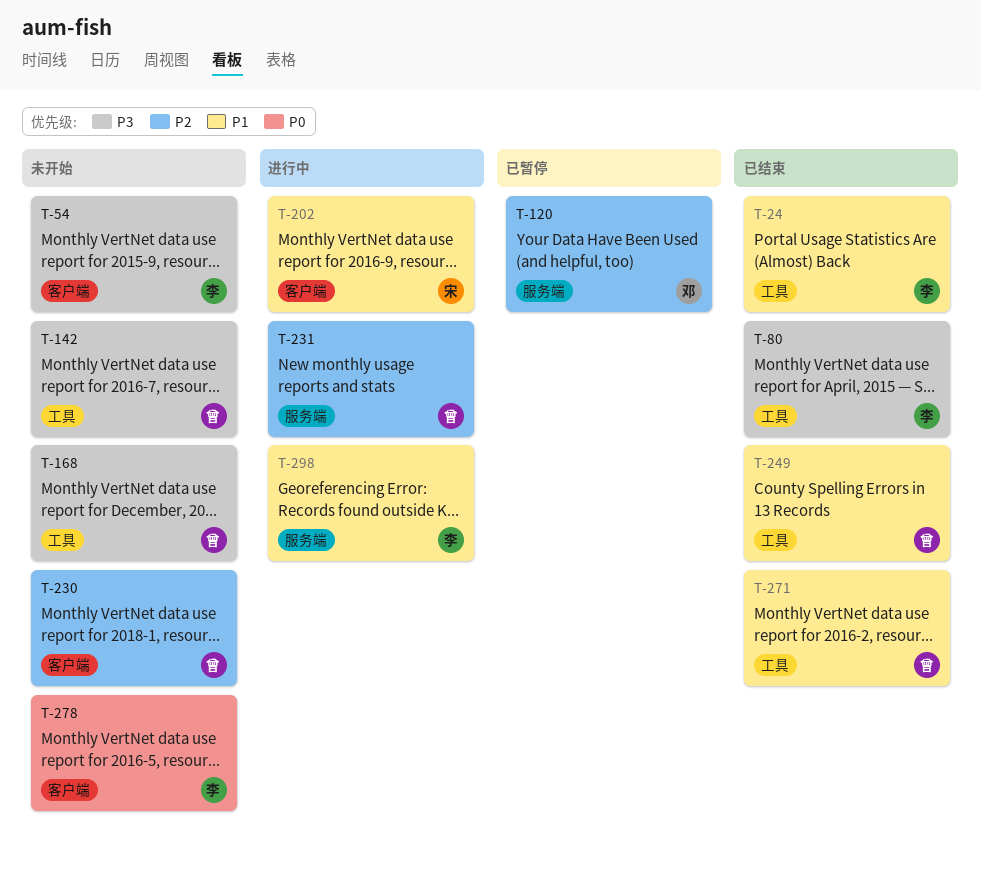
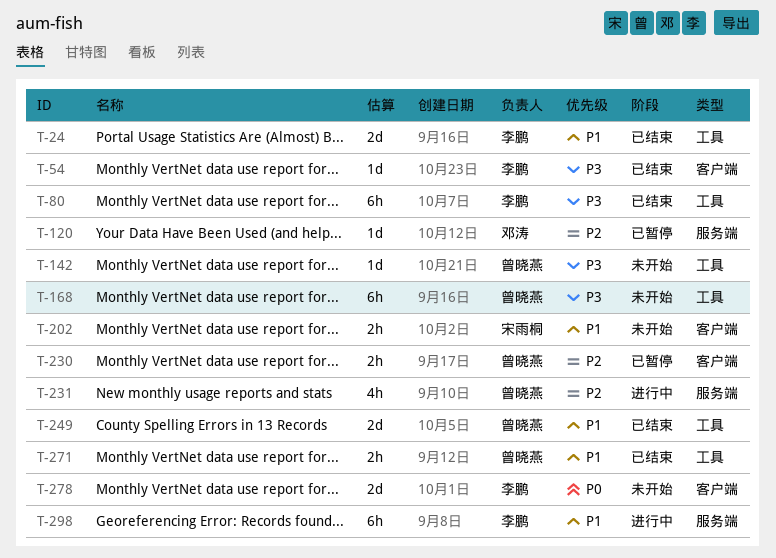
T-54, status: 未开始 -> 已结束
T-202, status: 进行中 -> 未开始
T-230, status: 未开始 -> 已暂停

